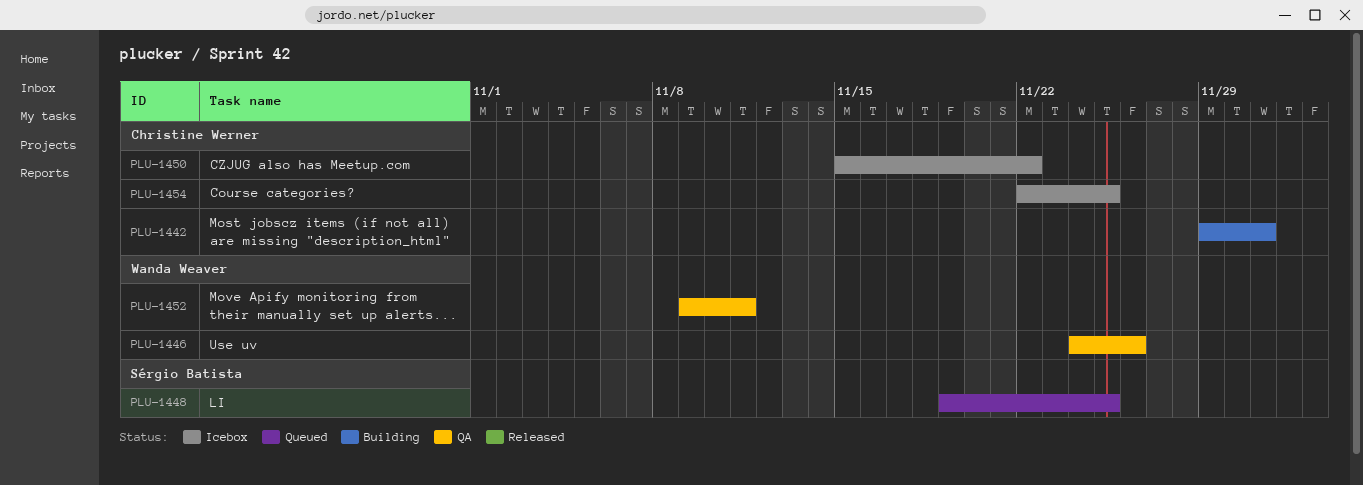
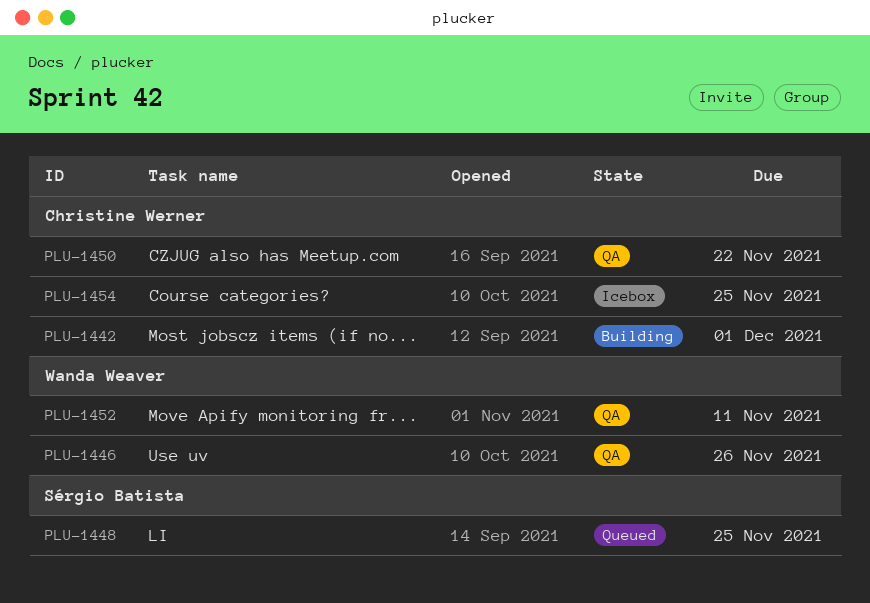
PLU-1450, status: Icebox -> QA

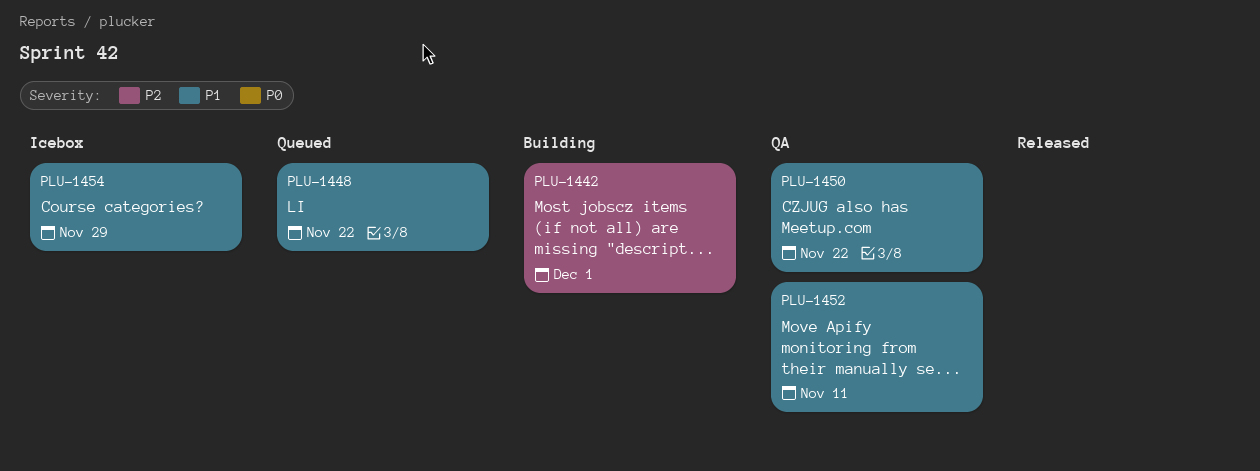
PLU-1446: present -> none
PLU-1448, due: Nov 25 -> Nov 22
PLU-1454, due: Nov 25 -> Nov 29

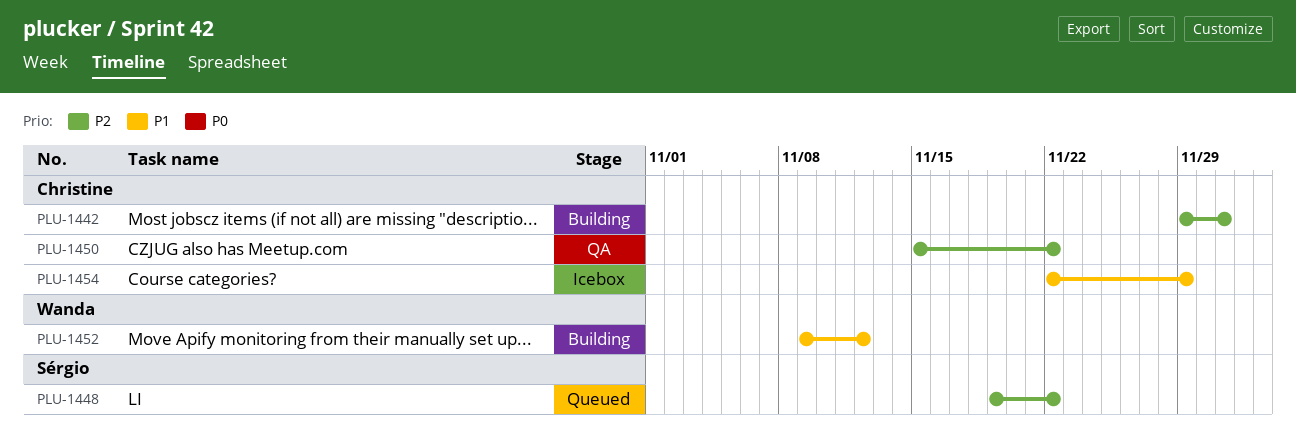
PLU-1448, priority: P1 -> P2
PLU-1450, priority: P1 -> P2
PLU-1452, status: QA -> Building
PLU-1452, due: Nov 11 -> Nov 12

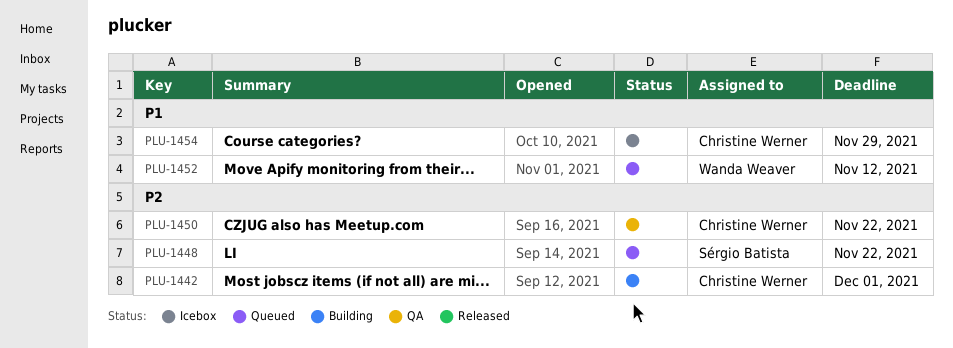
PLU-1452, status: Building -> Queued

